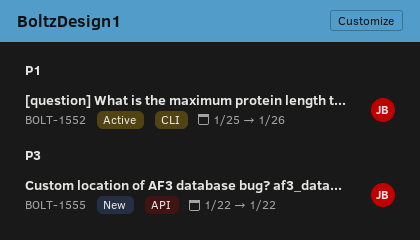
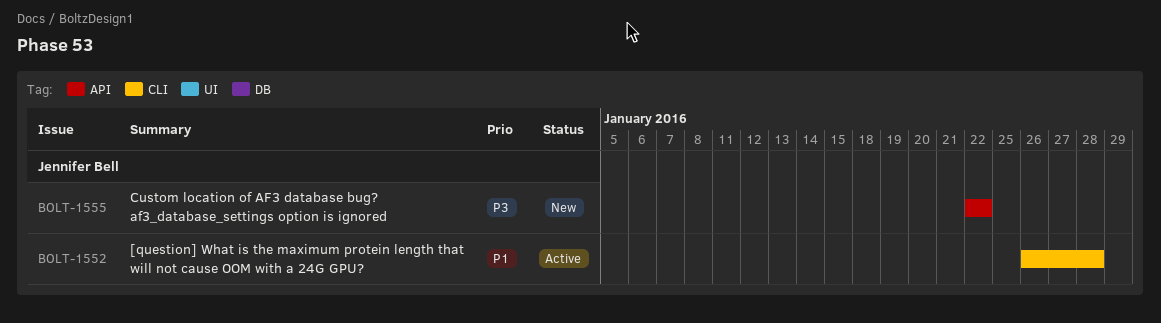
BOLT-1552, start: Jan 25 -> Jan 26
BOLT-1552, due: Jan 26 -> Jan 28

